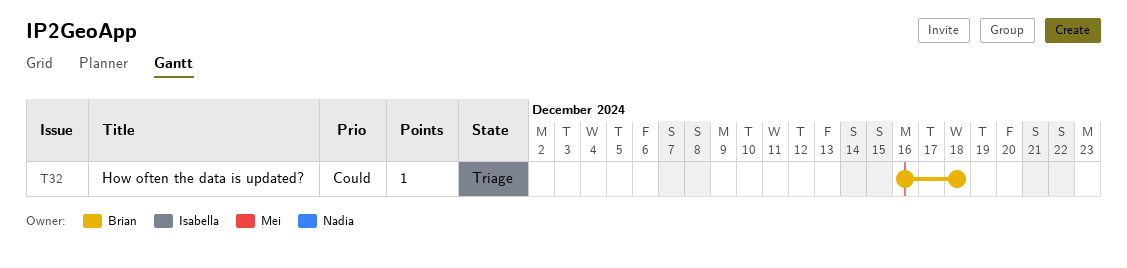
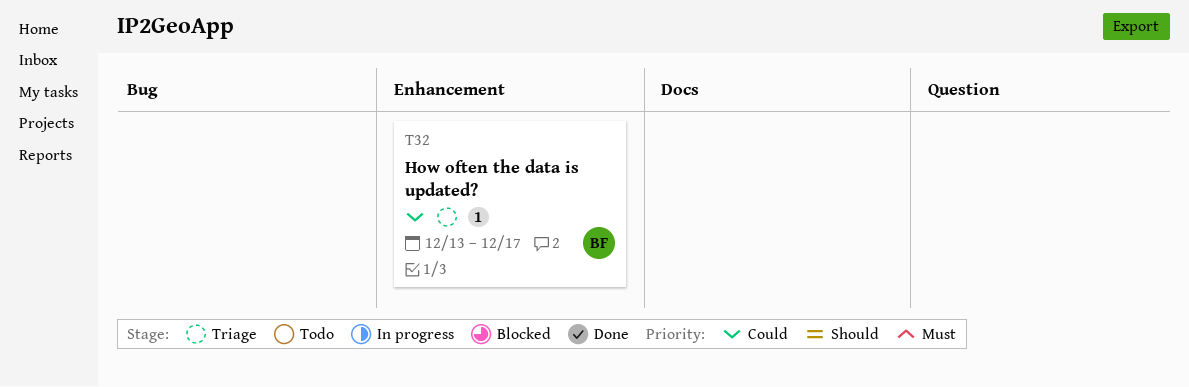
T32, start: Dec 16 -> Dec 13
T32, due: Dec 18 -> Dec 17

